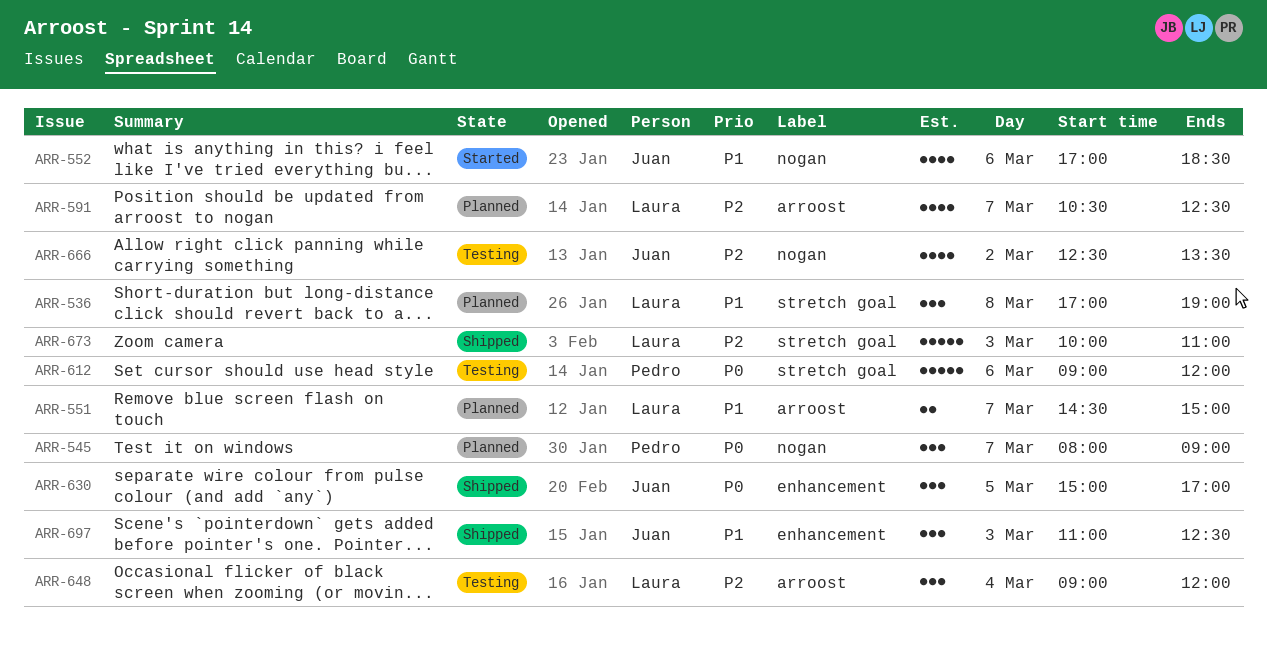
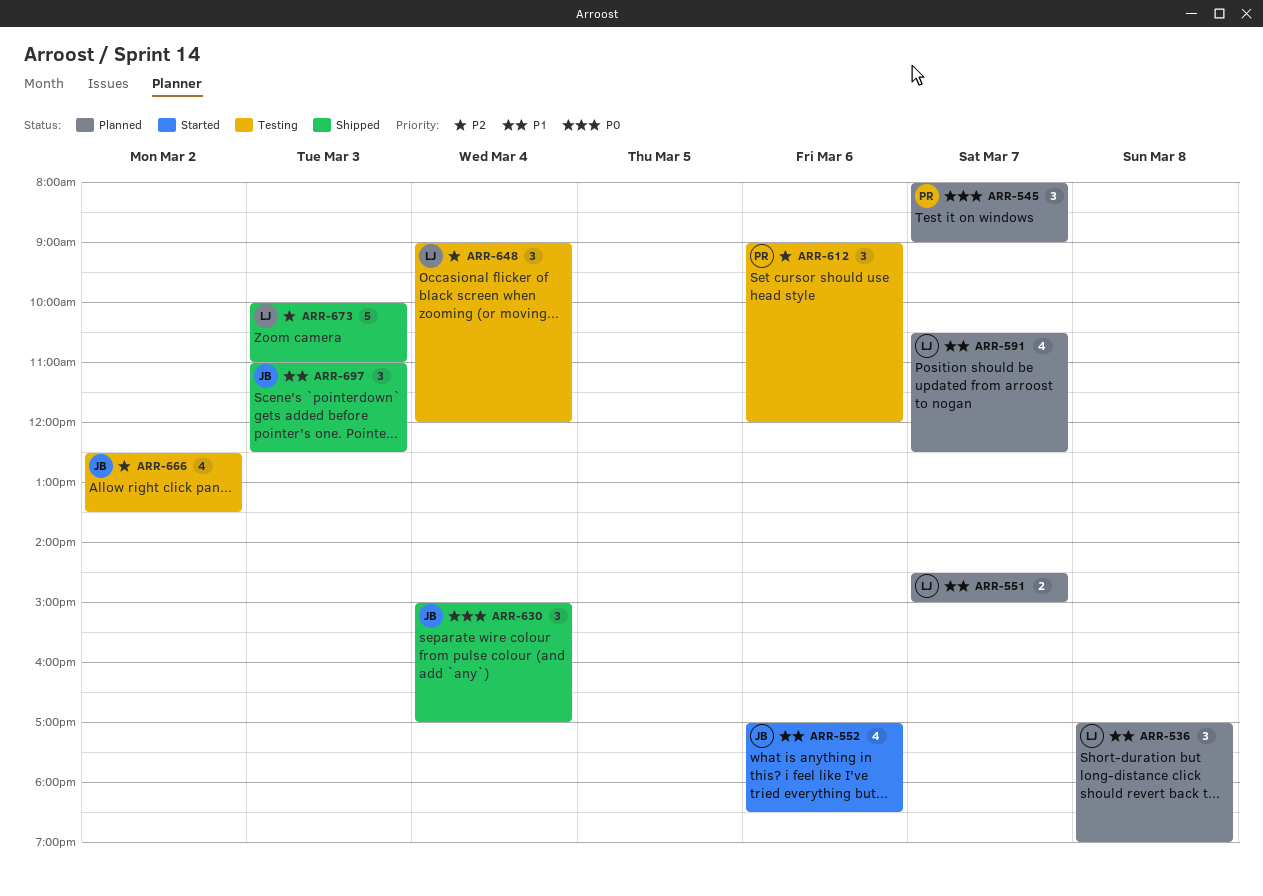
ARR-591, priority: P2 -> P1
ARR-612, priority: P0 -> P2
ARR-612, estimate: 5 -> 3
ARR-630, day: Mar 5 -> Mar 4

